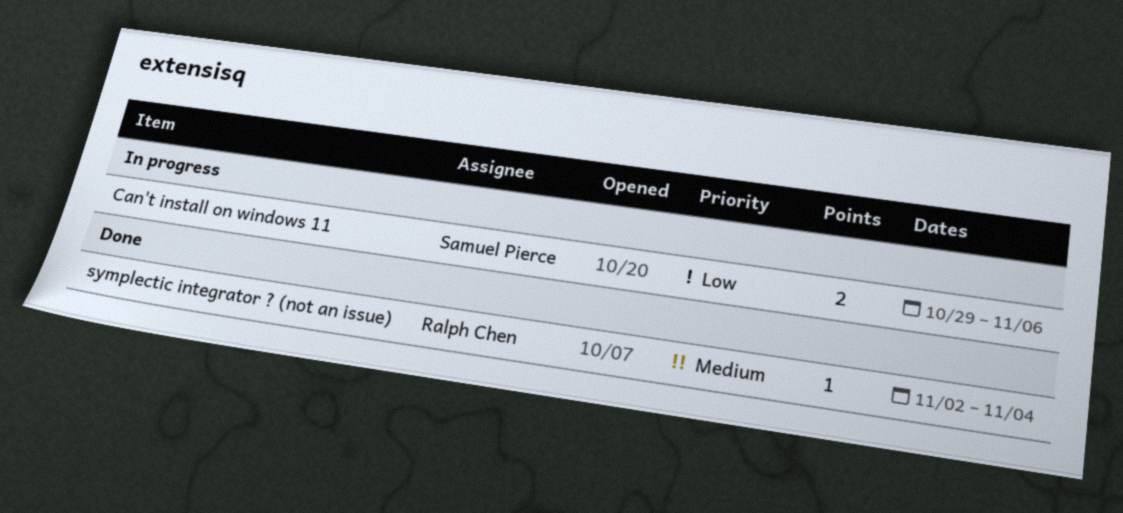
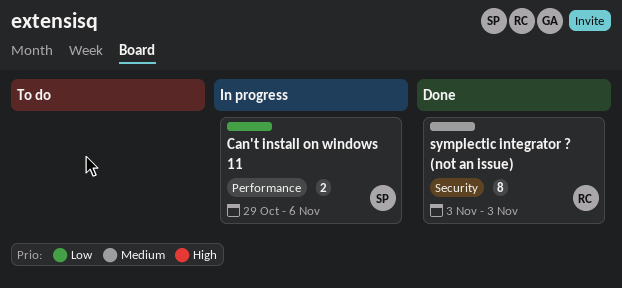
symplectic integrator ? (not an issue), estimate: 1 -> 8
symplectic integrator ? (not an issue), start: Nov 2 -> Nov 3
symplectic integrator ? (not an issue), due: Nov 4 -> Nov 3

